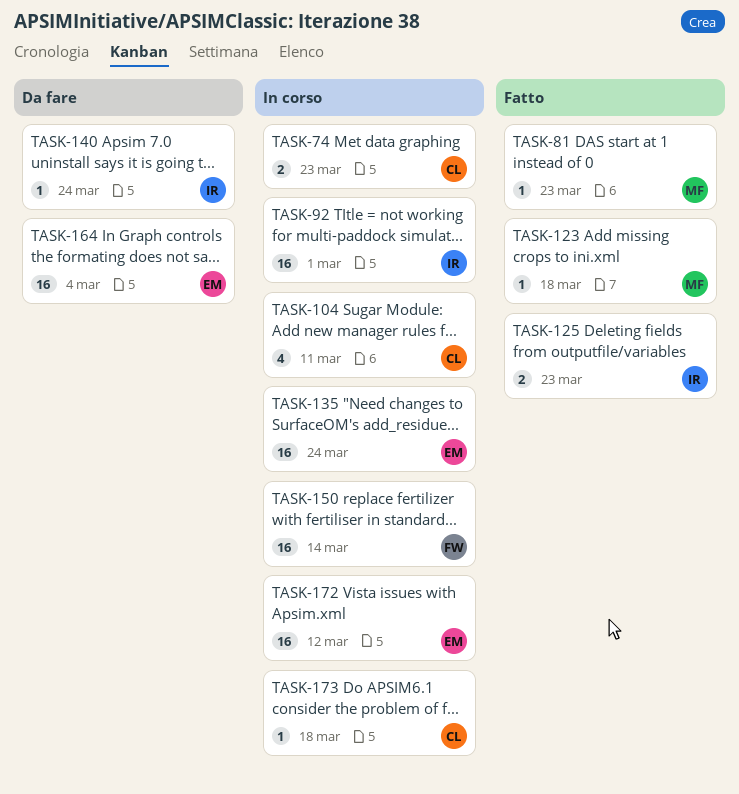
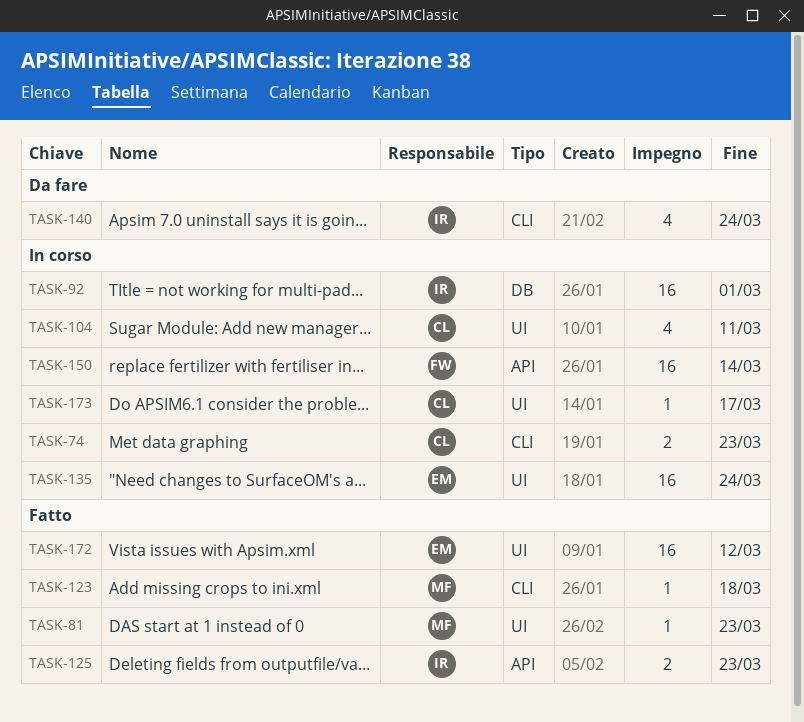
TASK-140, estimate: 1 -> 4
TASK-164: present -> none
TASK-172, status: In corso -> Fatto
TASK-173, due: Mar 18 -> Mar 17

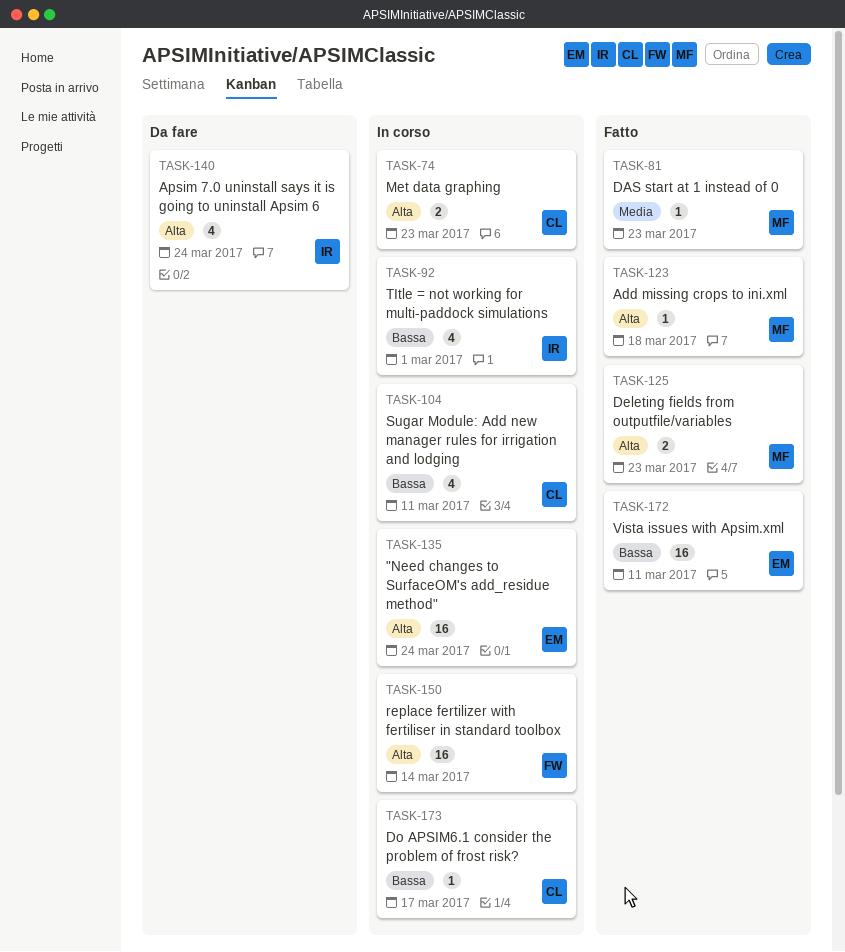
TASK-92, estimate: 16 -> 4
TASK-125, owner: IR -> MF
TASK-172, due: Mar 12 -> Mar 11

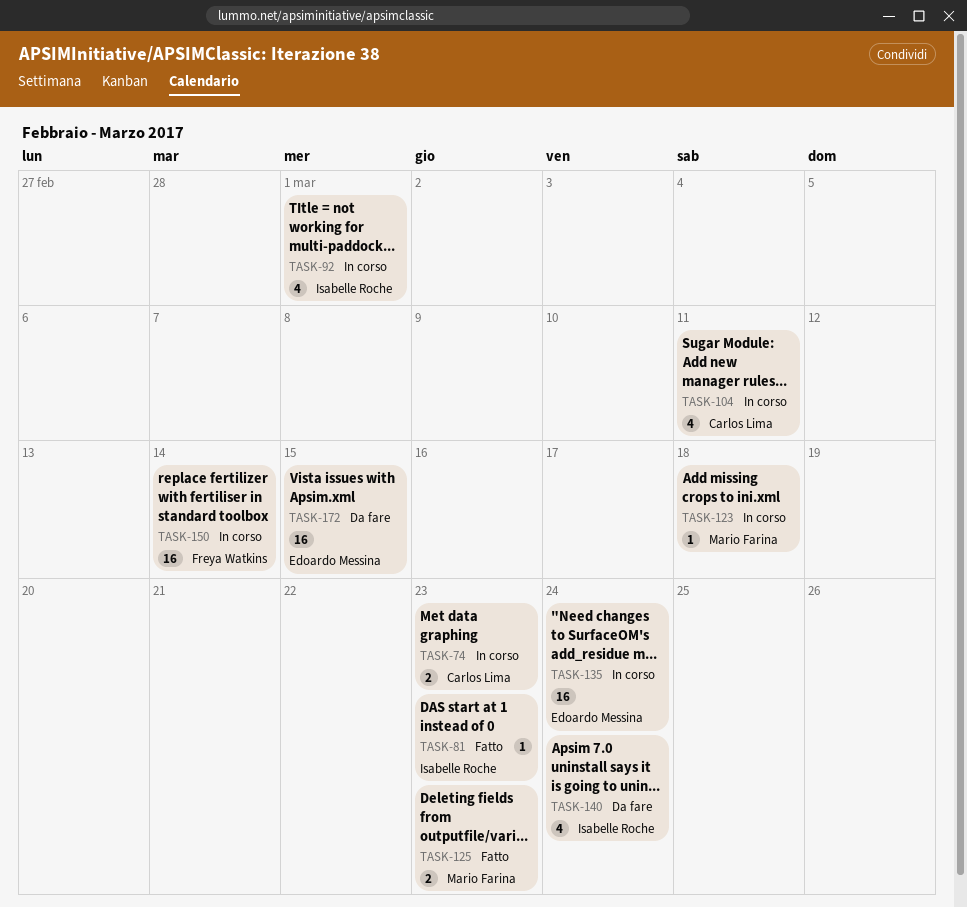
TASK-81, owner: Mario Farina -> Isabelle Roche
TASK-123, status: Fatto -> In corso
TASK-172, status: Fatto -> Da fare
TASK-172, due: Mar 11 -> Mar 15
TASK-173: present -> none

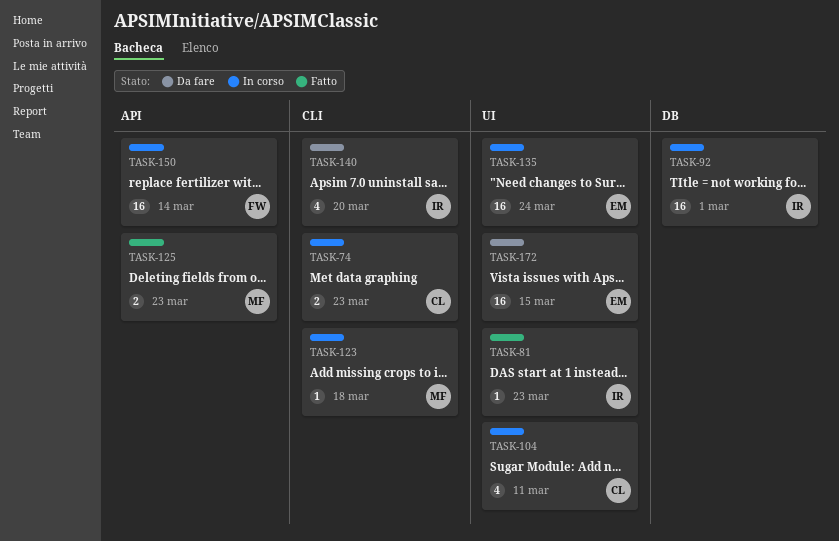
TASK-92, estimate: 4 -> 16
TASK-140, due: Mar 24 -> Mar 20

